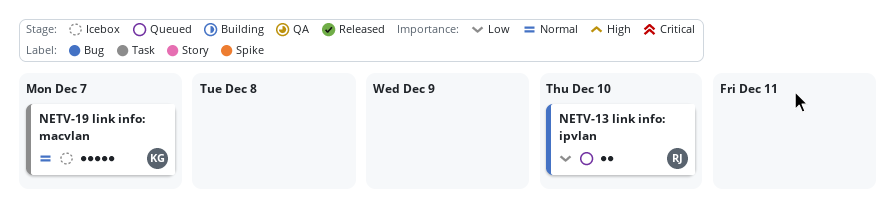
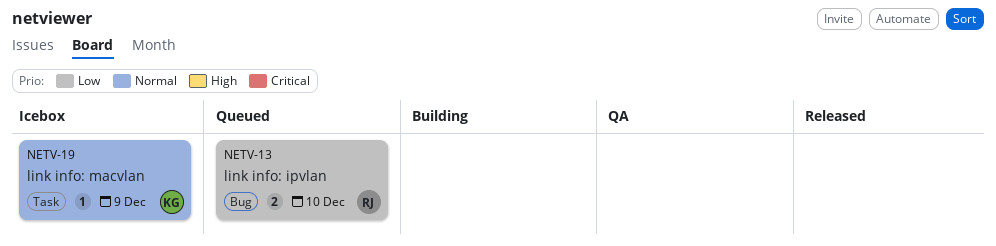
NETV-19, estimate: 5 -> 1
NETV-19, due: Dec 7 -> Dec 9

